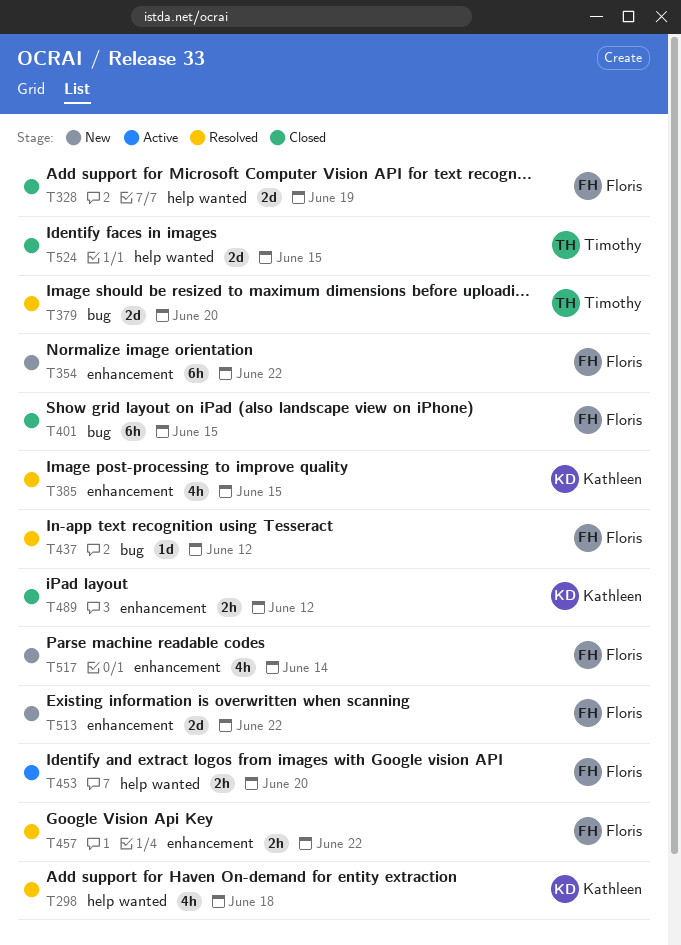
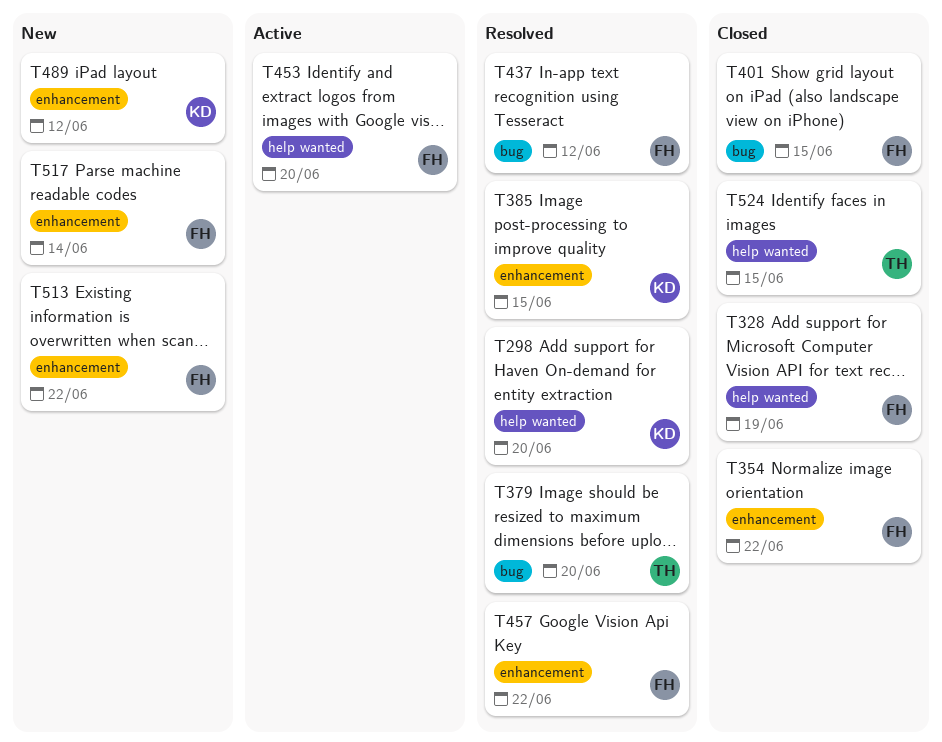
T298, due: Jun 18 -> Jun 20
T354, status: New -> Closed
T489, status: Closed -> New

